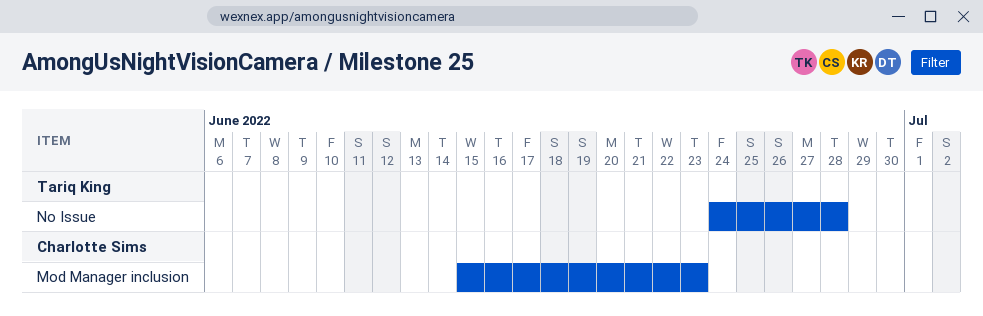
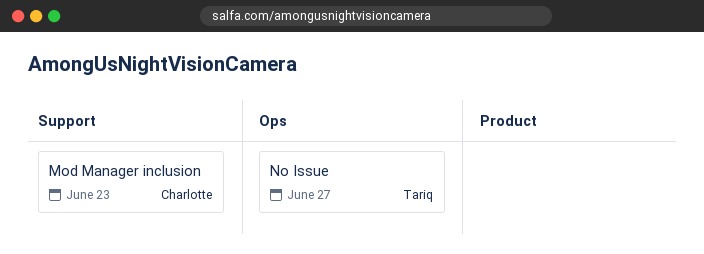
No Issue, due: Jun 28 -> Jun 27

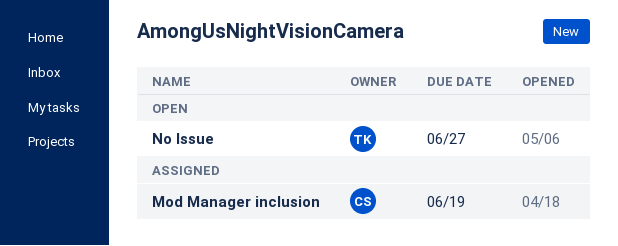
Mod Manager inclusion, due: Jun 23 -> Jun 19

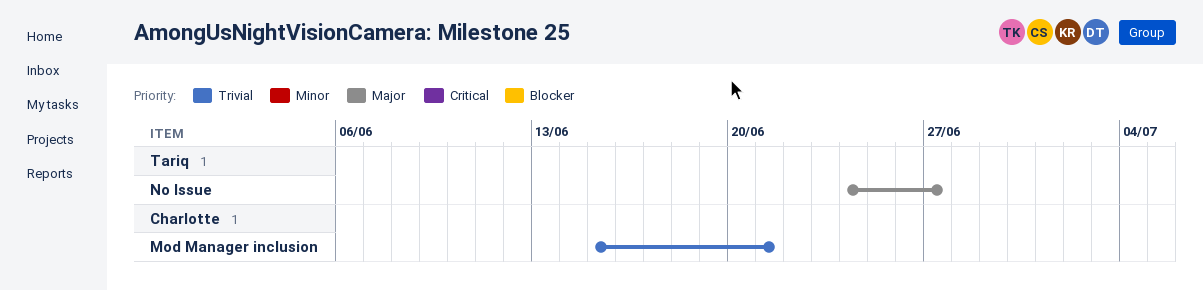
Mod Manager inclusion, due: Jun 19 -> Jun 21

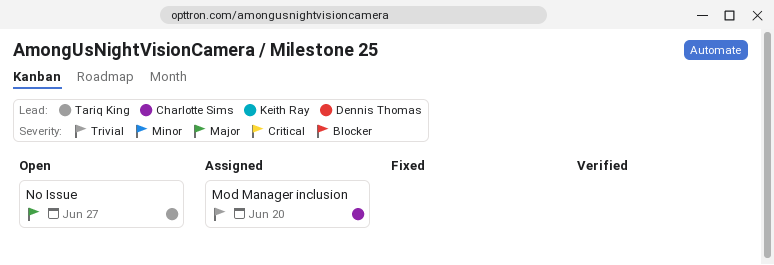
Mod Manager inclusion, due: Jun 21 -> Jun 20

